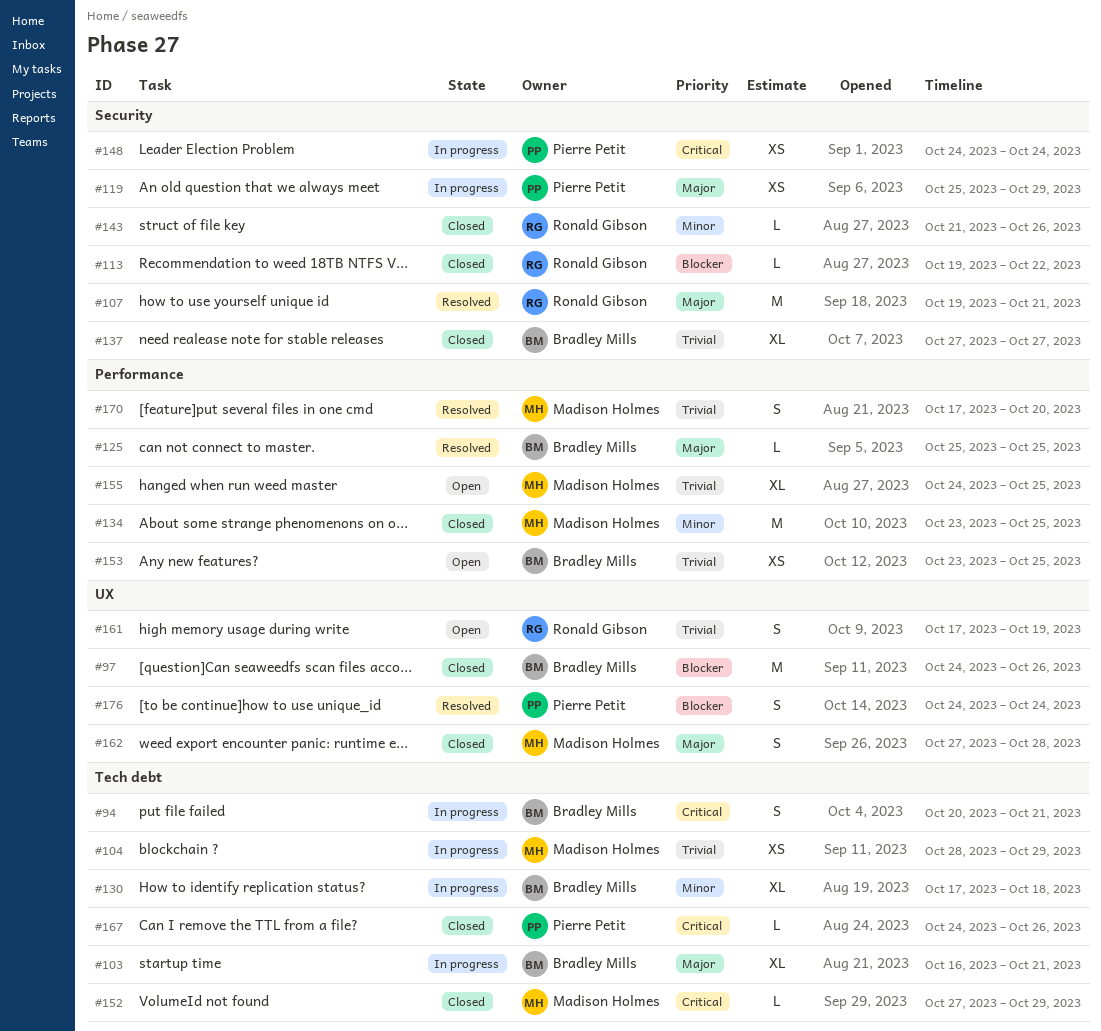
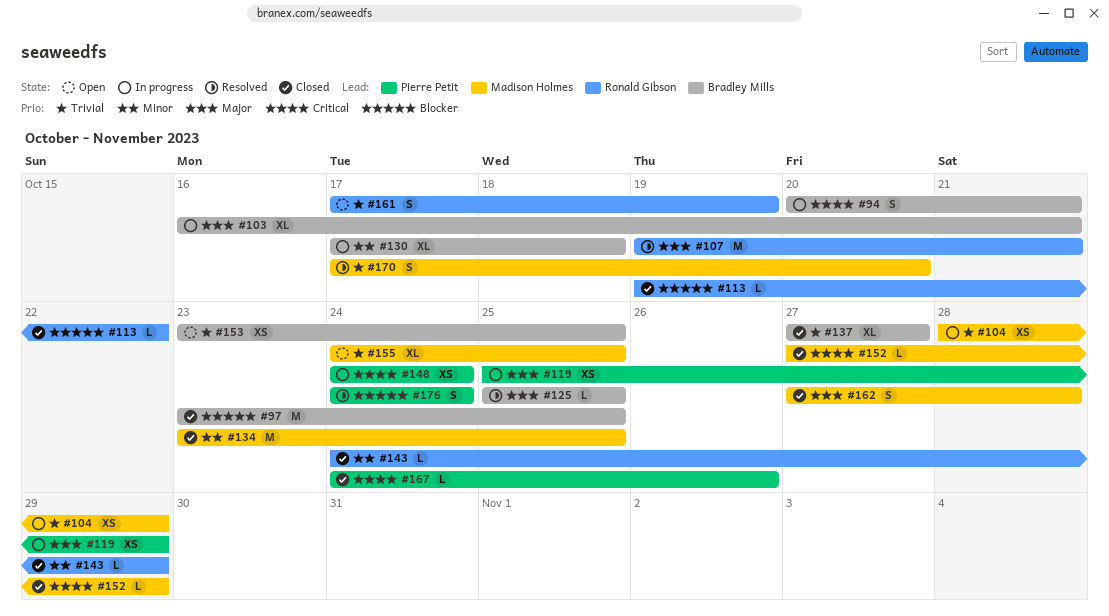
#97, start: Oct 24 -> Oct 23
#97, due: Oct 26 -> Oct 25
#143, start: Oct 21 -> Oct 24
#143, due: Oct 26 -> Oct 29

